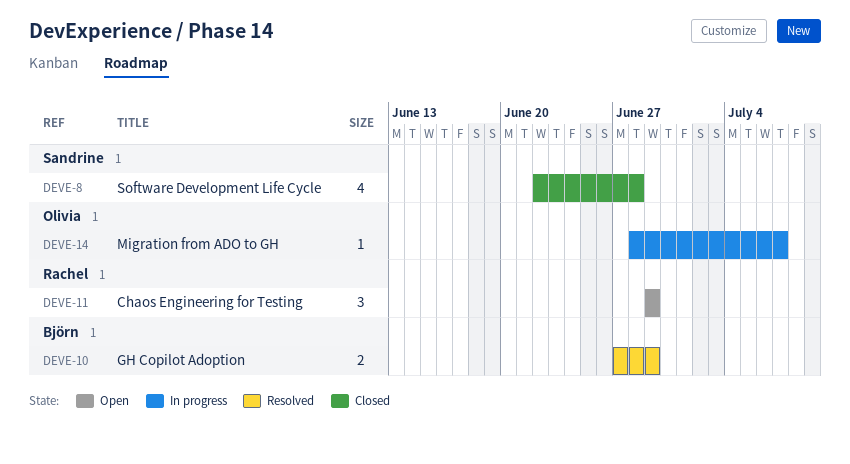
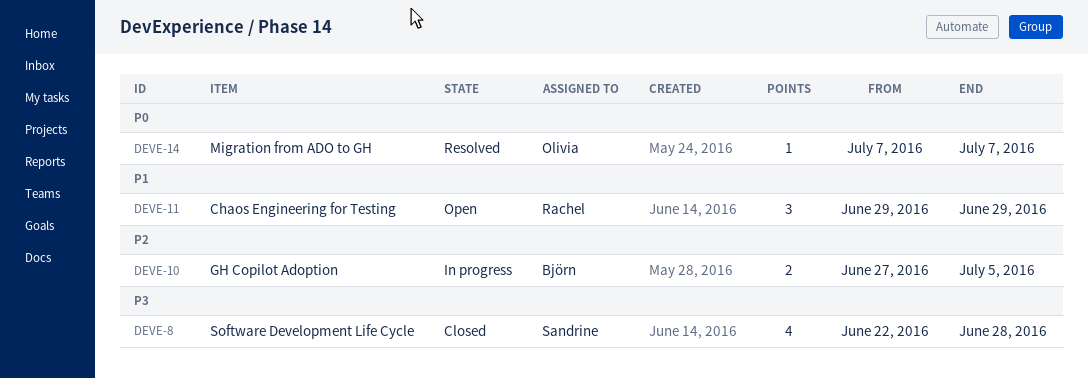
DEVE-10, status: Resolved -> In progress
DEVE-10, due: Jun 29 -> Jul 5
DEVE-14, status: In progress -> Resolved
DEVE-14, start: Jun 28 -> Jul 7

